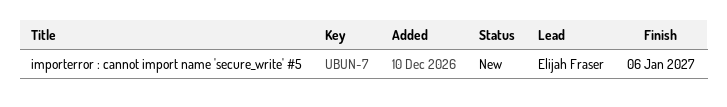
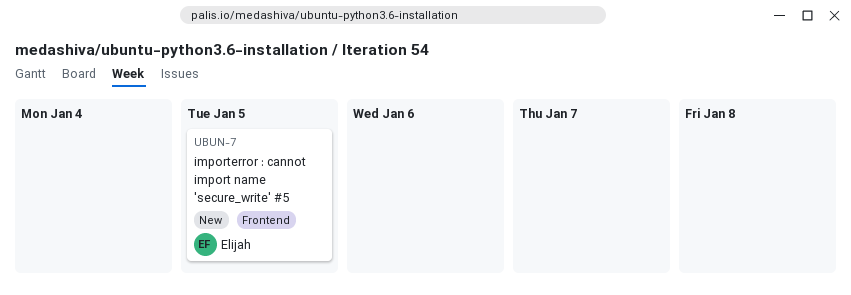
UBUN-7, due: Jan 6 -> Jan 5

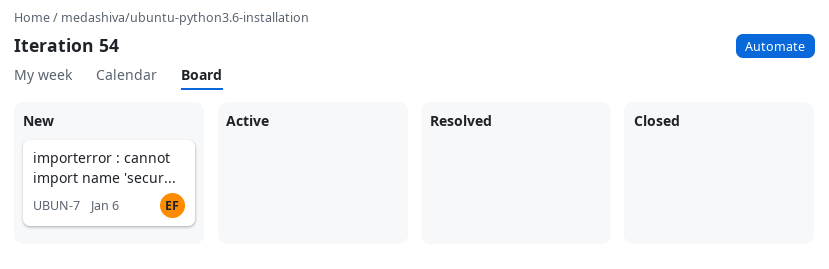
UBUN-7, due: Jan 5 -> Jan 6

